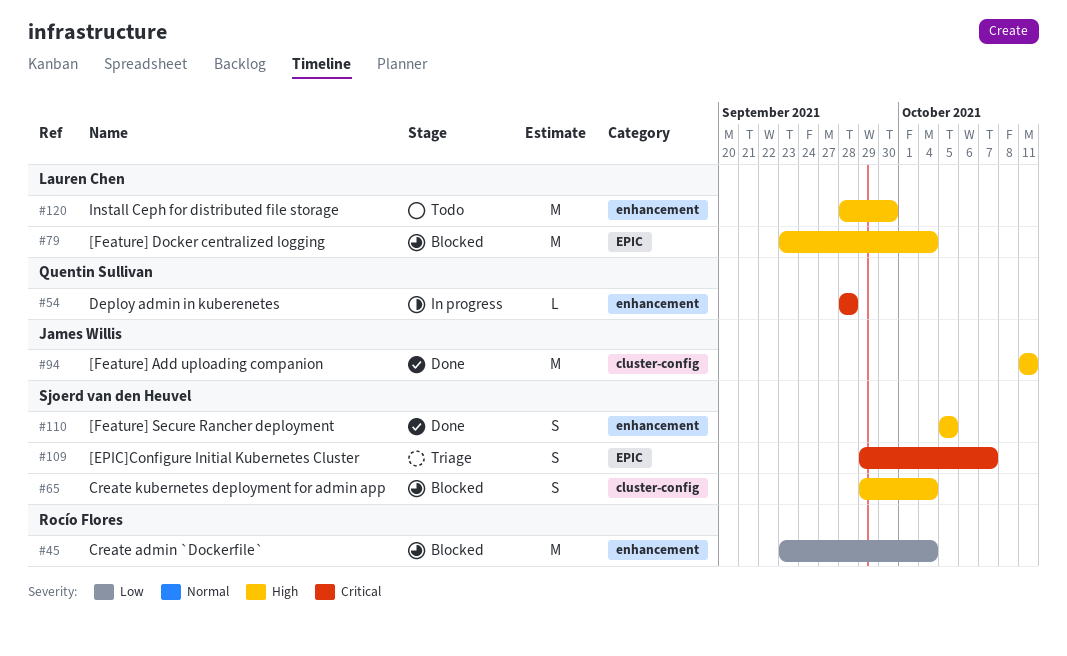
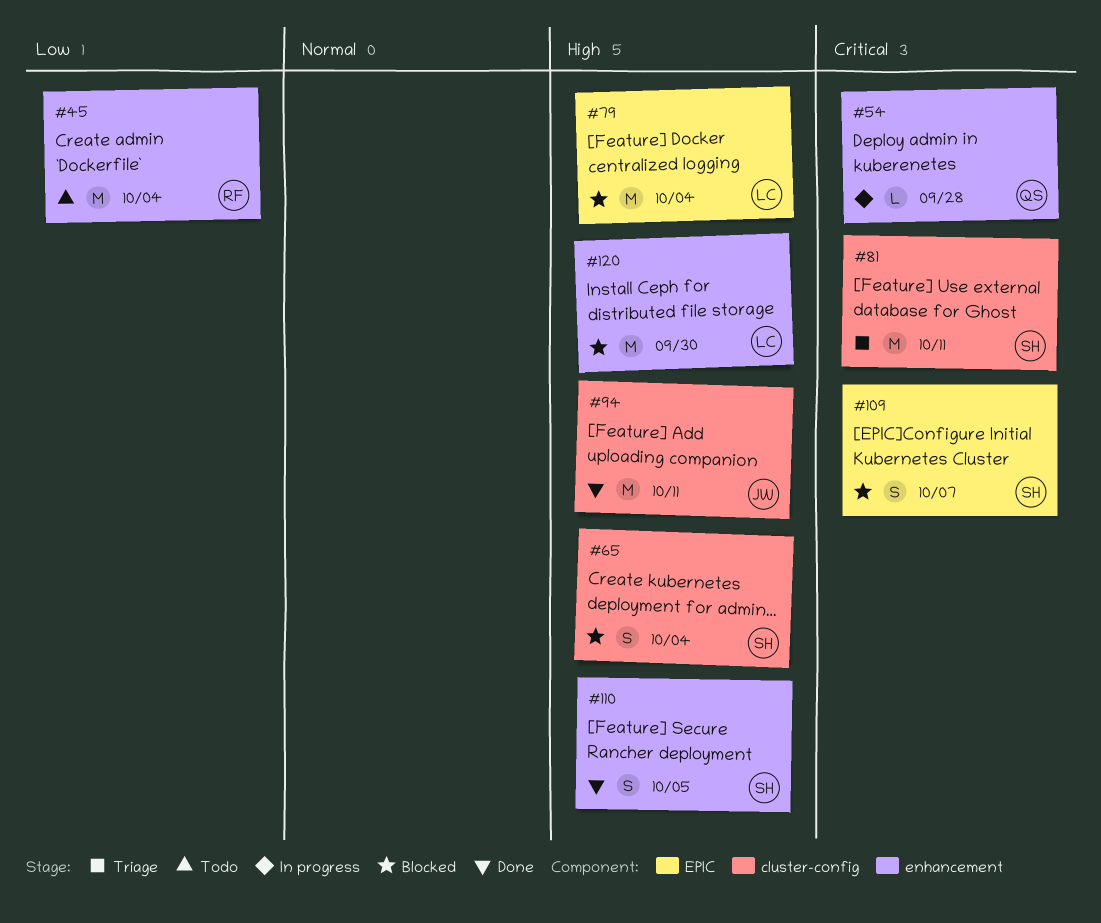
#45, status: Blocked -> Todo
#81: none -> present
#109, status: Triage -> Blocked
#120, status: Todo -> Blocked

